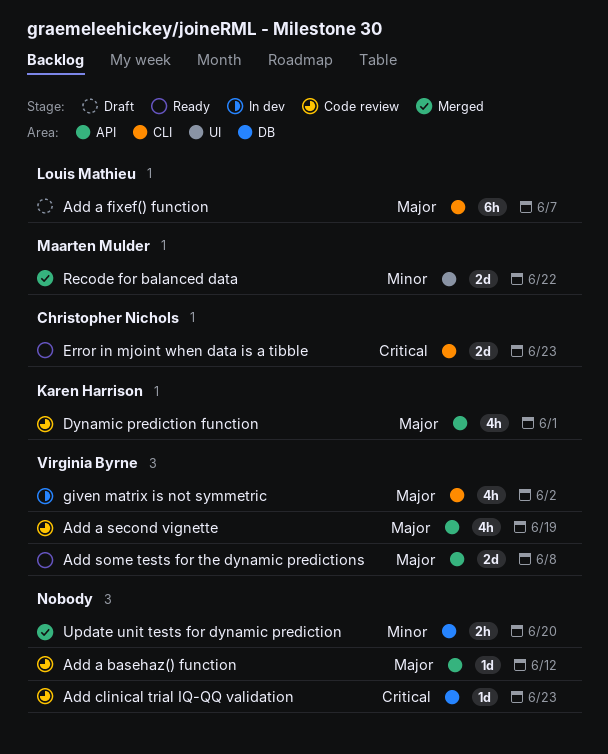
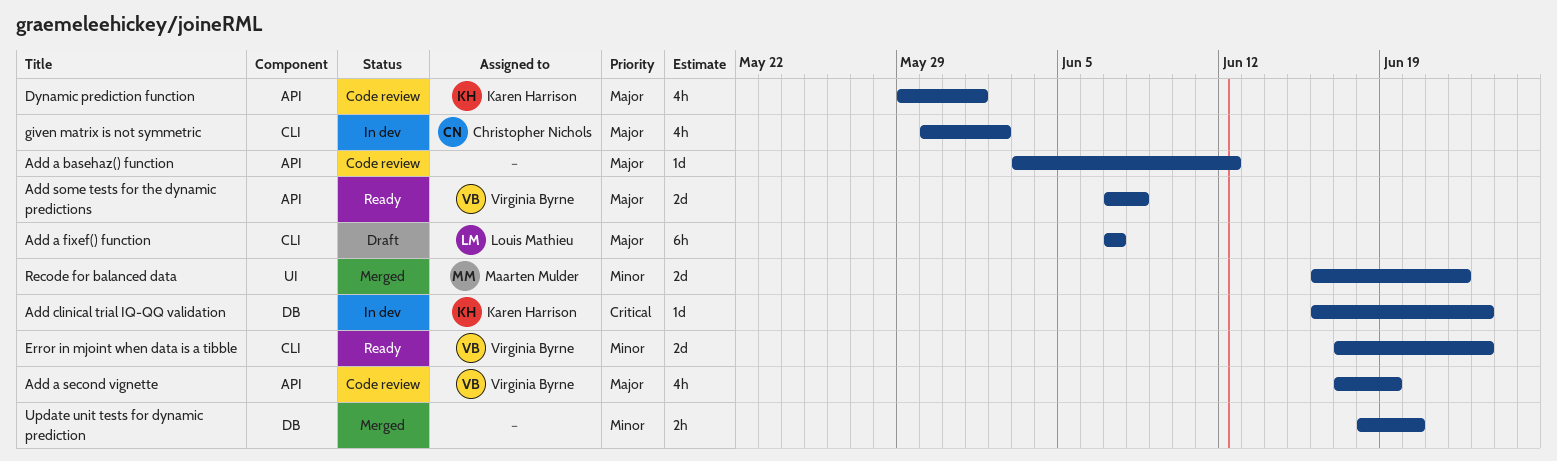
Add clinical trial IQ-QQ validation, status: Code review -> In dev
Add clinical trial IQ-QQ validation, owner: none -> Karen Harrison
Error in mjoint when data is a tibble, owner: Christopher Nichols -> Virginia Byrne
Error in mjoint when data is a tibble, priority: Critical -> Minor
given matrix is not symmetric, owner: Virginia Byrne -> Christopher Nichols

